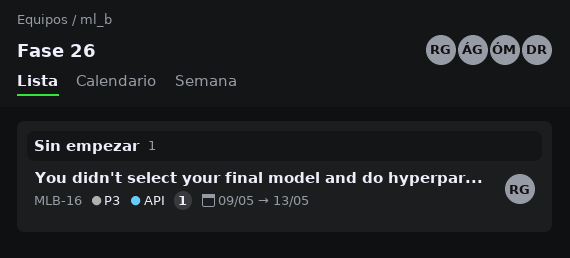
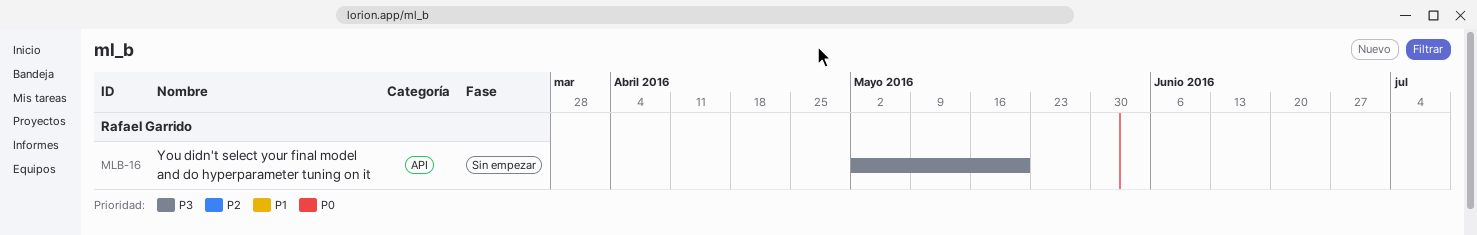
MLB-16, start: May 9 -> May 2
MLB-16, due: May 13 -> May 20

